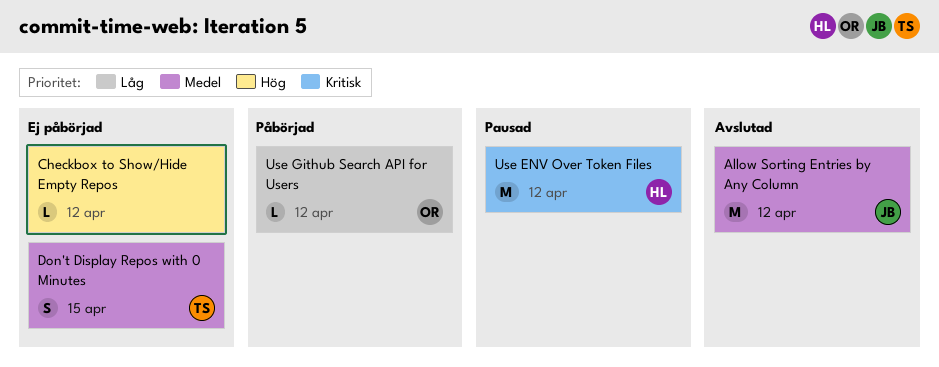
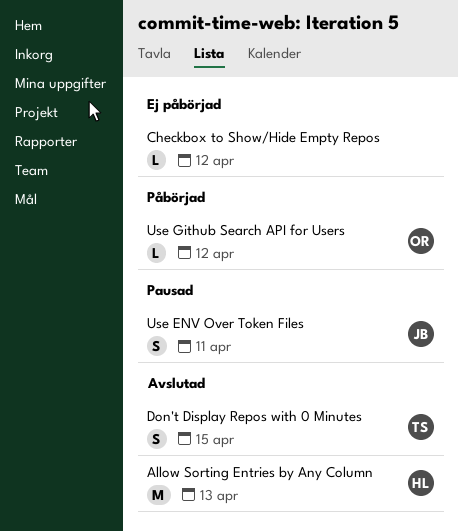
Allow Sorting Entries by Any Column, owner: JB -> HL
Allow Sorting Entries by Any Column, due: Apr 12 -> Apr 13
Don't Display Repos with 0 Minutes, status: Ej påbörjad -> Avslutad
Use ENV Over Token Files, owner: HL -> JB
Use ENV Over Token Files, estimate: M -> S
Use ENV Over Token Files, due: Apr 12 -> Apr 11

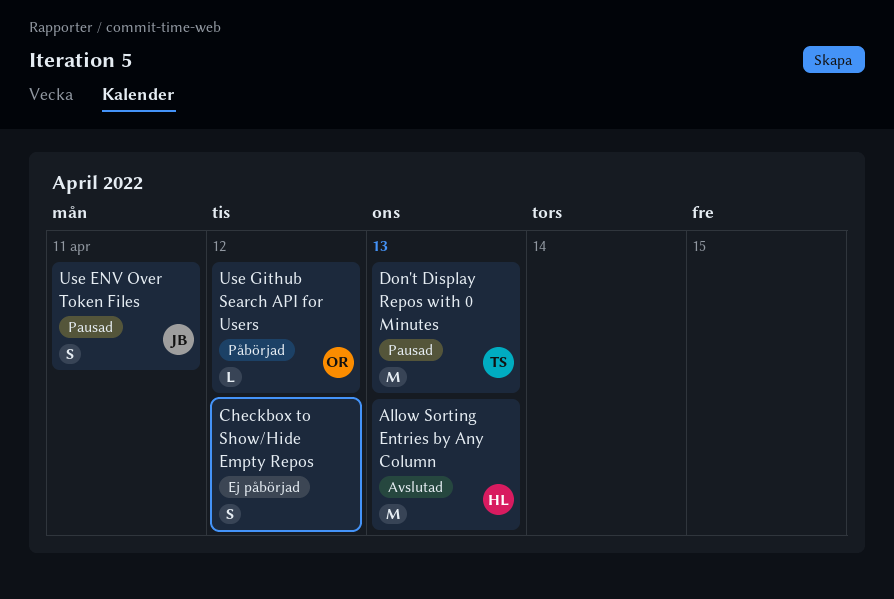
Checkbox to Show/Hide Empty Repos, estimate: L -> S
Don't Display Repos with 0 Minutes, status: Avslutad -> Pausad
Don't Display Repos with 0 Minutes, estimate: S -> M
Don't Display Repos with 0 Minutes, due: Apr 15 -> Apr 13

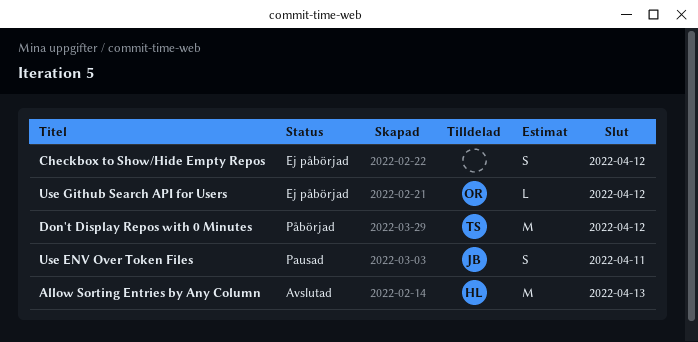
Don't Display Repos with 0 Minutes, status: Pausad -> Påbörjad
Don't Display Repos with 0 Minutes, due: Apr 13 -> Apr 12
Use Github Search API for Users, status: Påbörjad -> Ej påbörjad

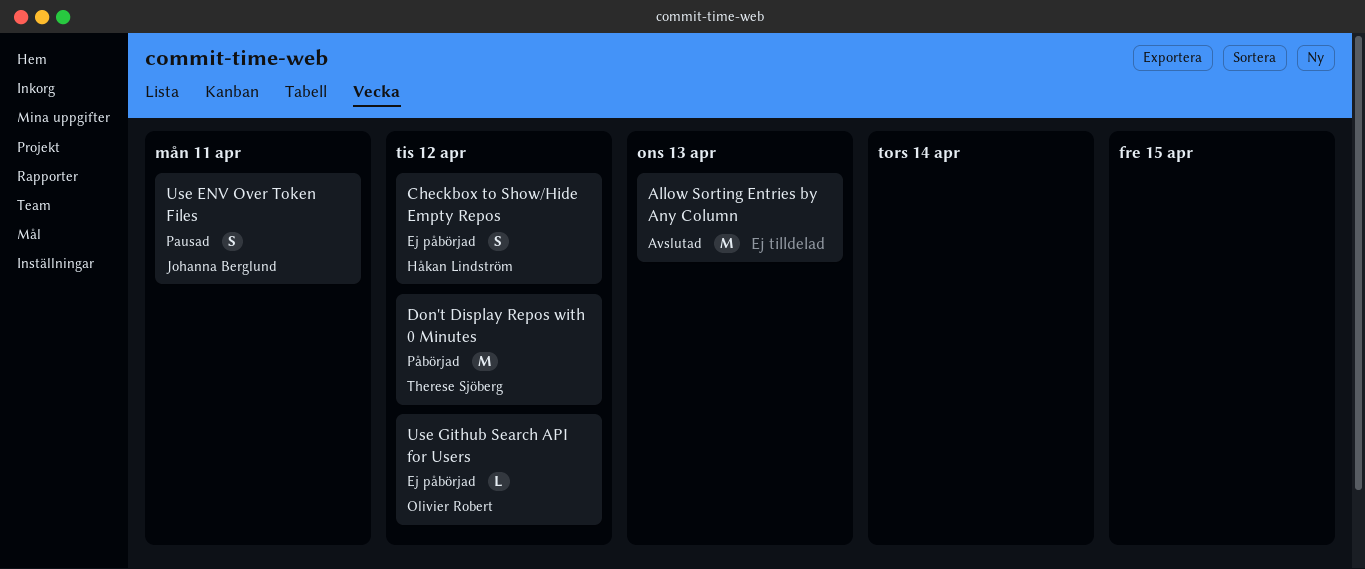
Allow Sorting Entries by Any Column, owner: Håkan Lindström -> none
Checkbox to Show/Hide Empty Repos, owner: none -> Håkan Lindström

